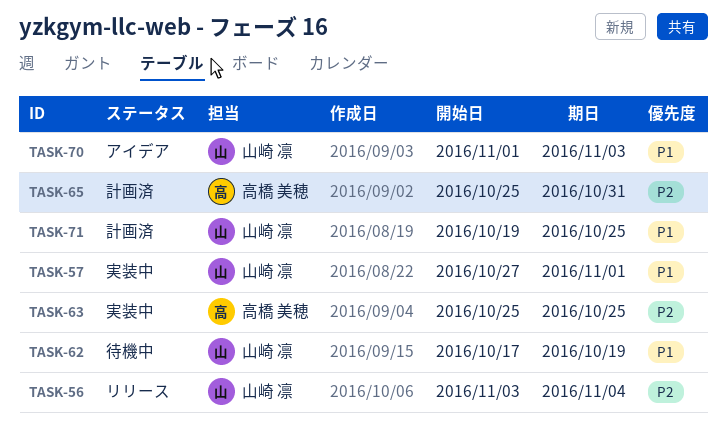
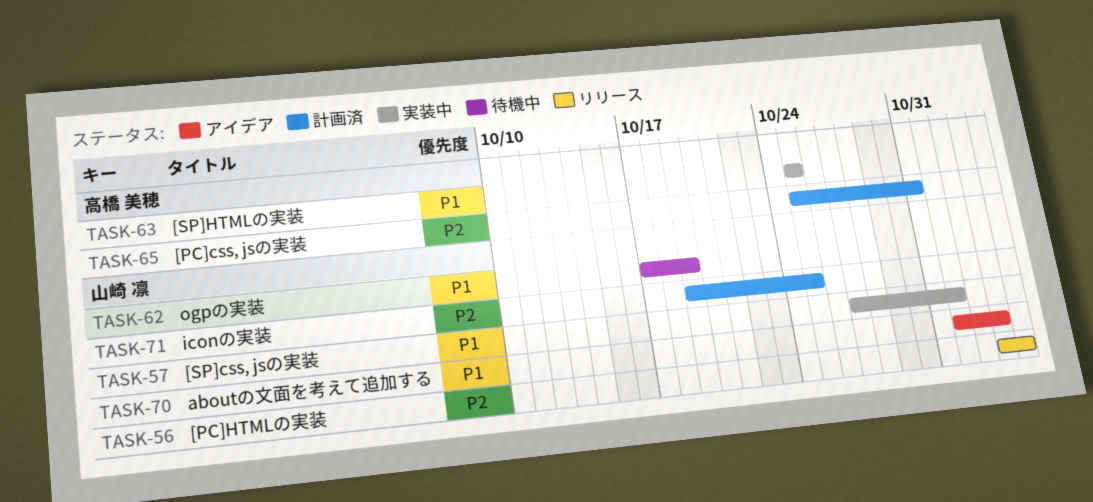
TASK-63, priority: P2 -> P1
TASK-71, priority: P1 -> P2

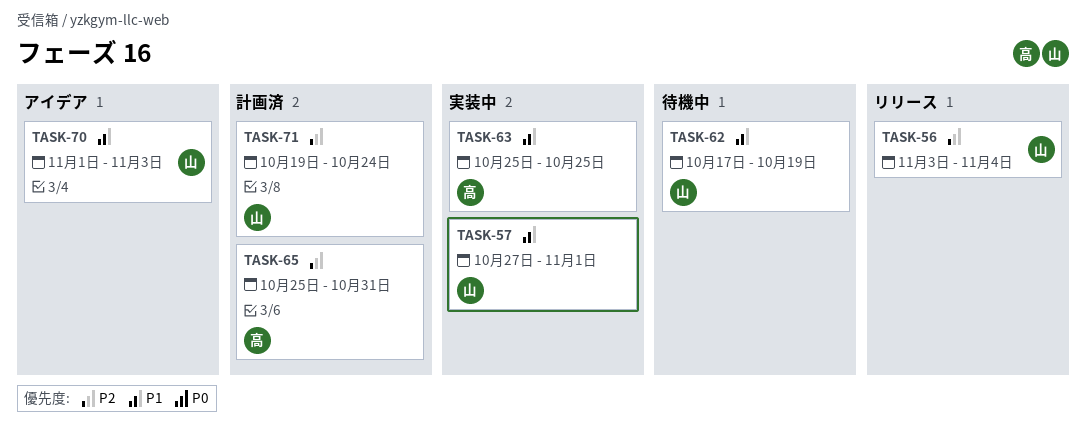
TASK-71, due: Oct 25 -> Oct 24

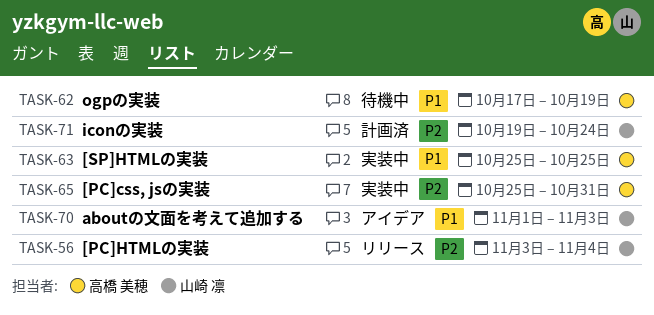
TASK-57: present -> none
TASK-62, owner: 山崎 凛 -> 高橋 美穂
TASK-65, status: 計画済 -> 実装中

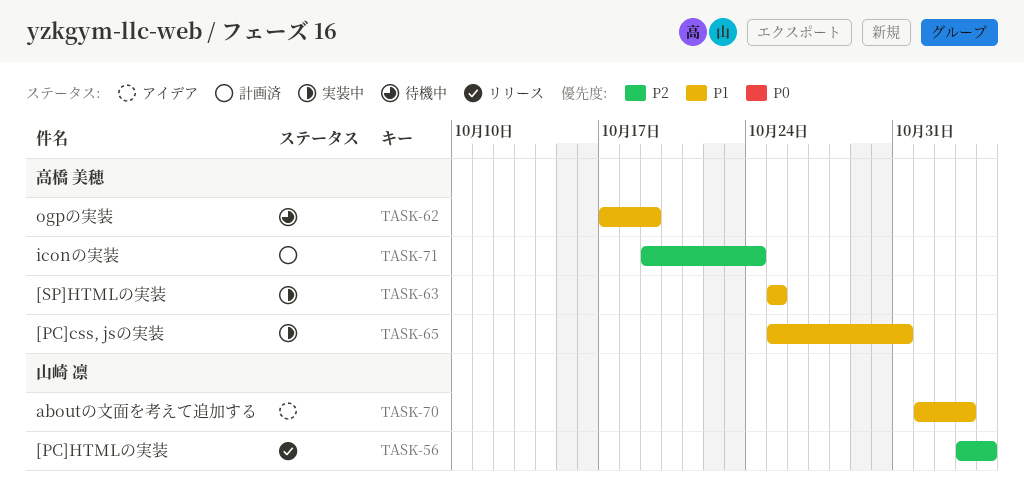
TASK-65, priority: P2 -> P1
TASK-71, owner: 山崎 凛 -> 高橋 美穂

